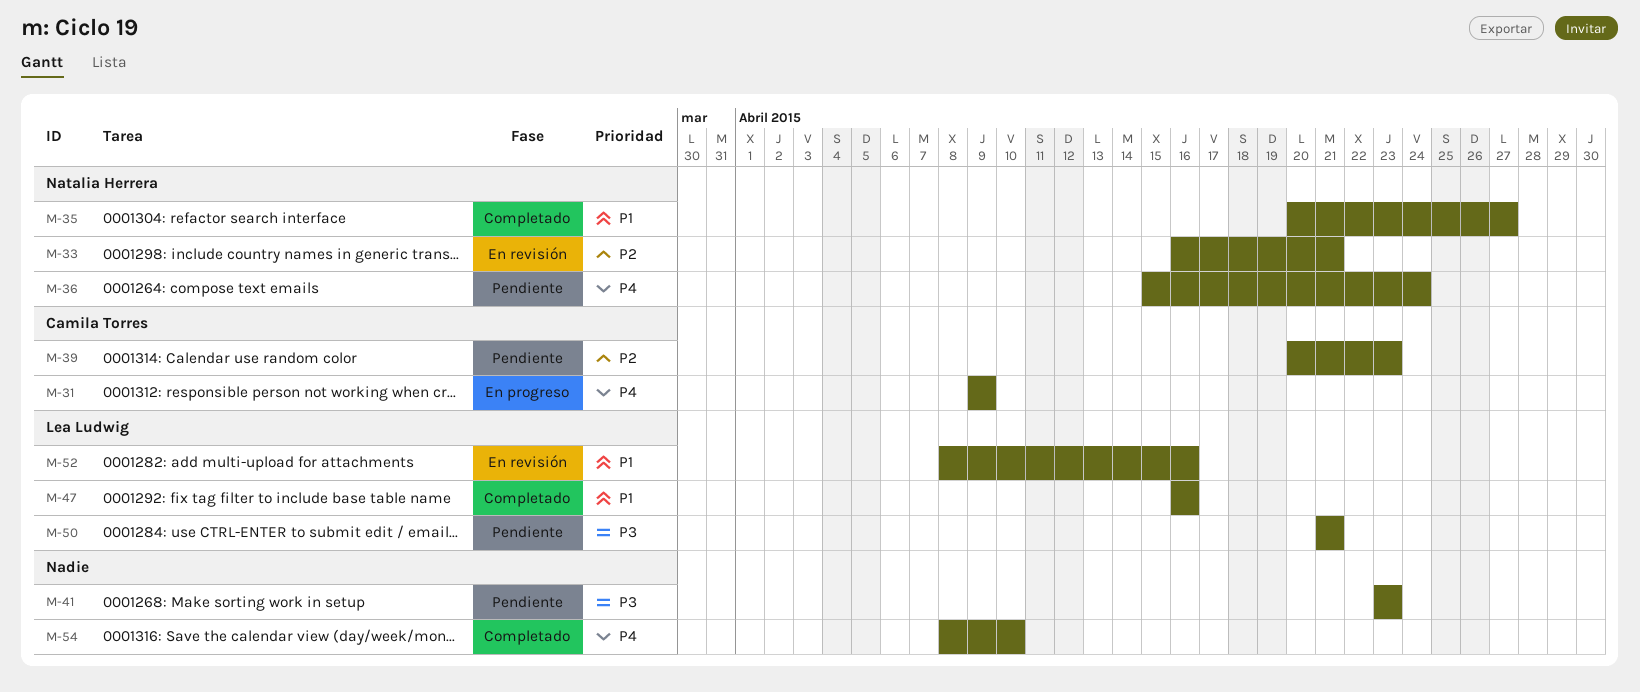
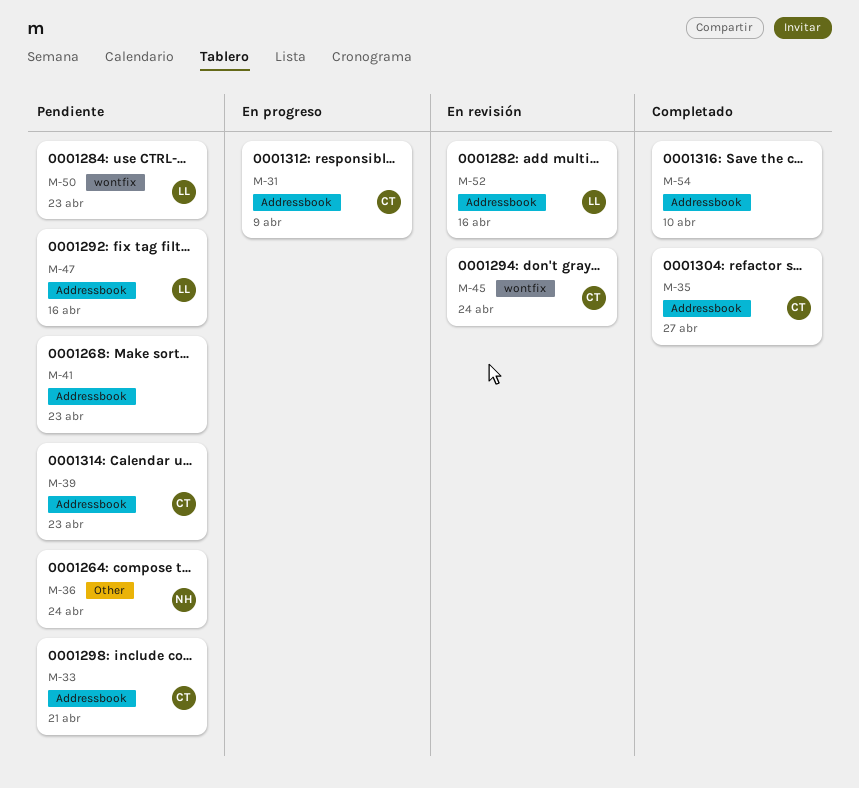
M-33, status: En revisión -> Pendiente
M-33, owner: Natalia Herrera -> Camila Torres
M-35, owner: Natalia Herrera -> Camila Torres
M-45: none -> present
M-47, status: Completado -> Pendiente
M-50, due: Apr 21 -> Apr 23

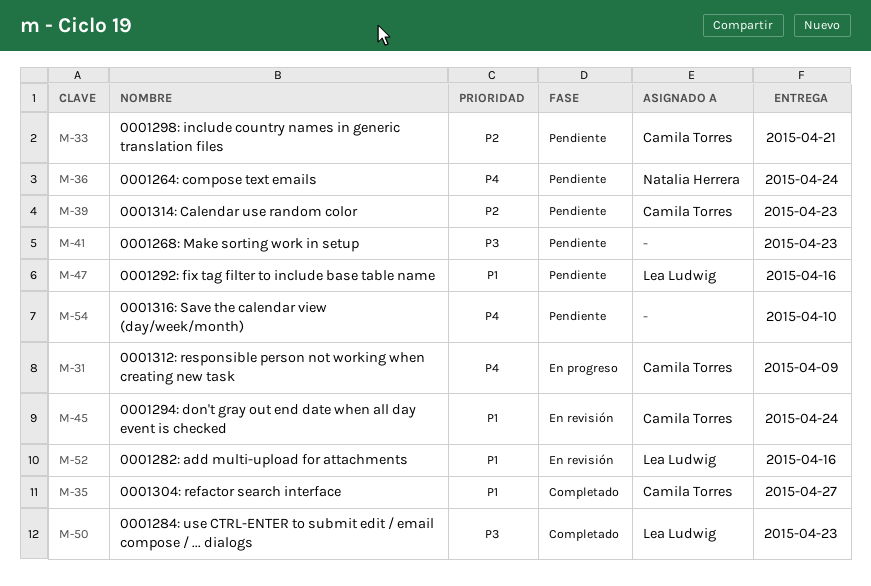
M-50, status: Pendiente -> Completado
M-54, status: Completado -> Pendiente

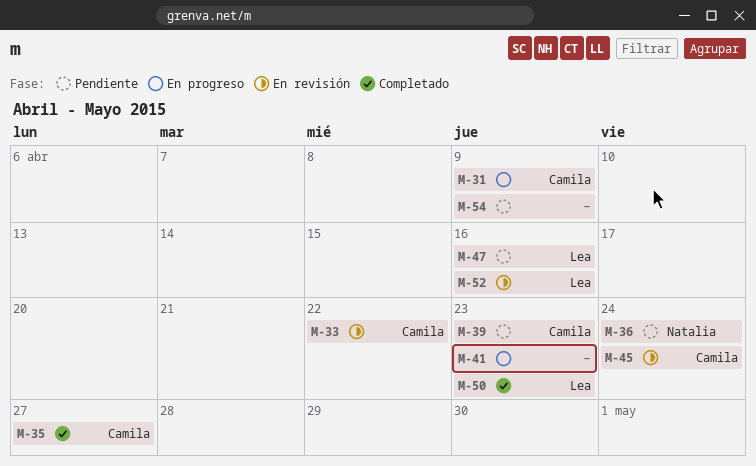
M-33, status: Pendiente -> En revisión
M-33, due: Apr 21 -> Apr 22
M-41, status: Pendiente -> En progreso
M-54, due: Apr 10 -> Apr 9

